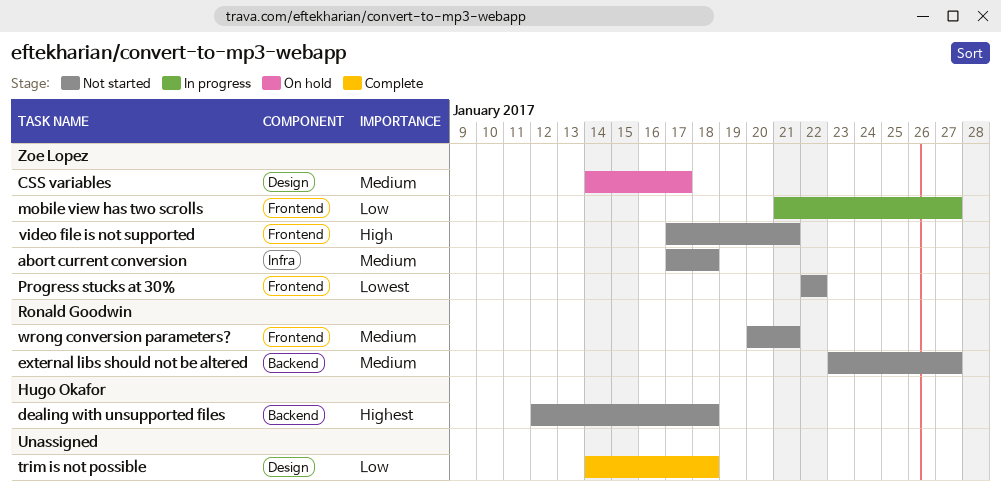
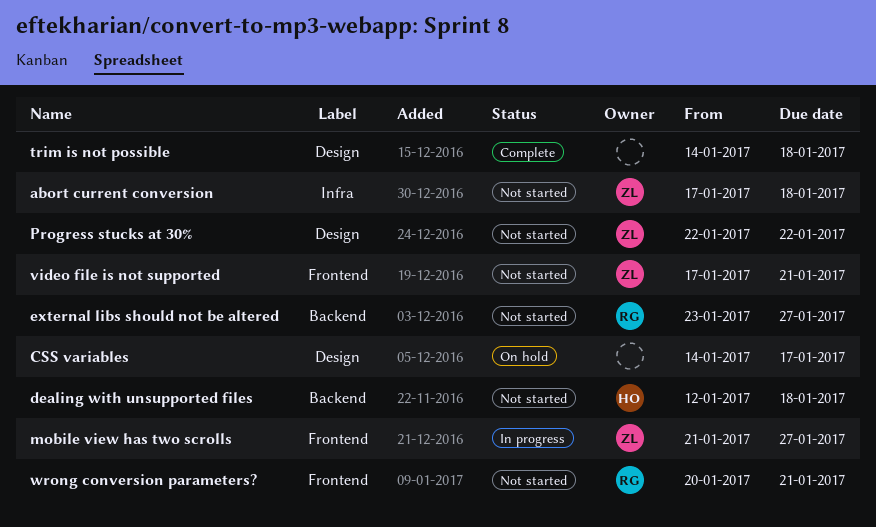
CSS variables, owner: Zoe Lopez -> none
Progress stucks at 30%, label: Frontend -> Design

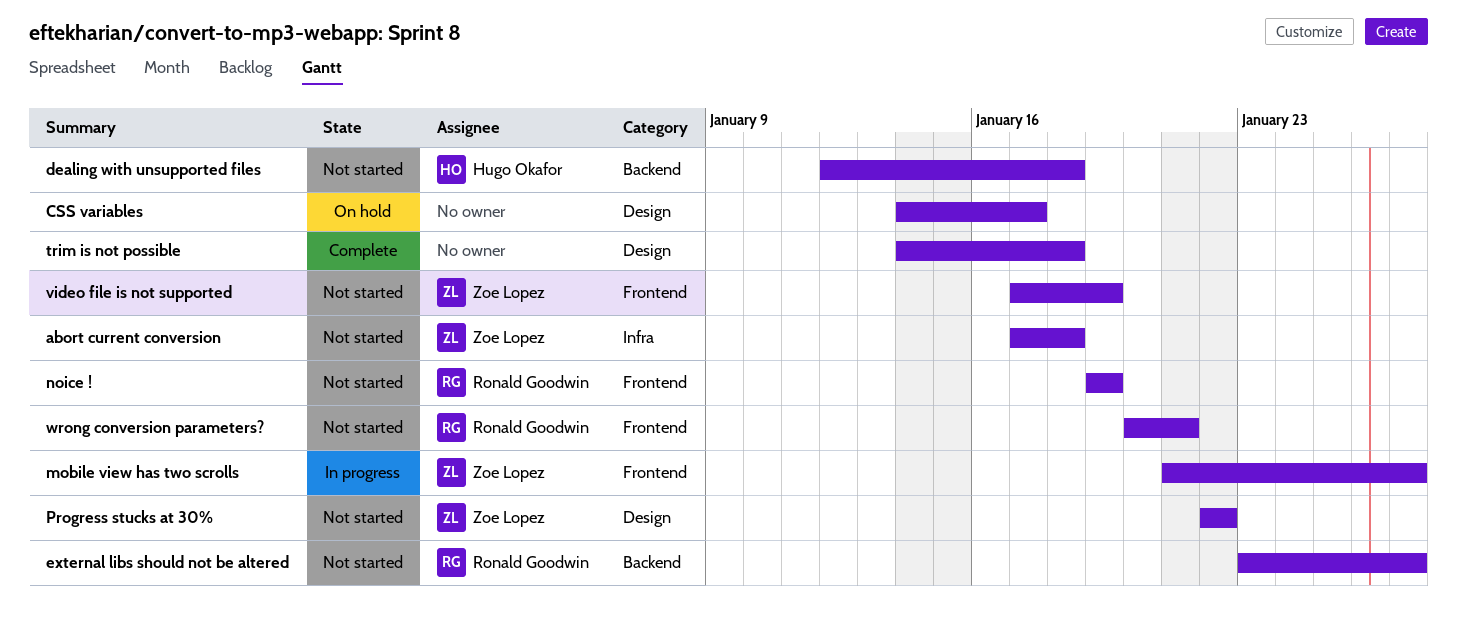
noice !: none -> present
video file is not supported, due: Jan 21 -> Jan 19

